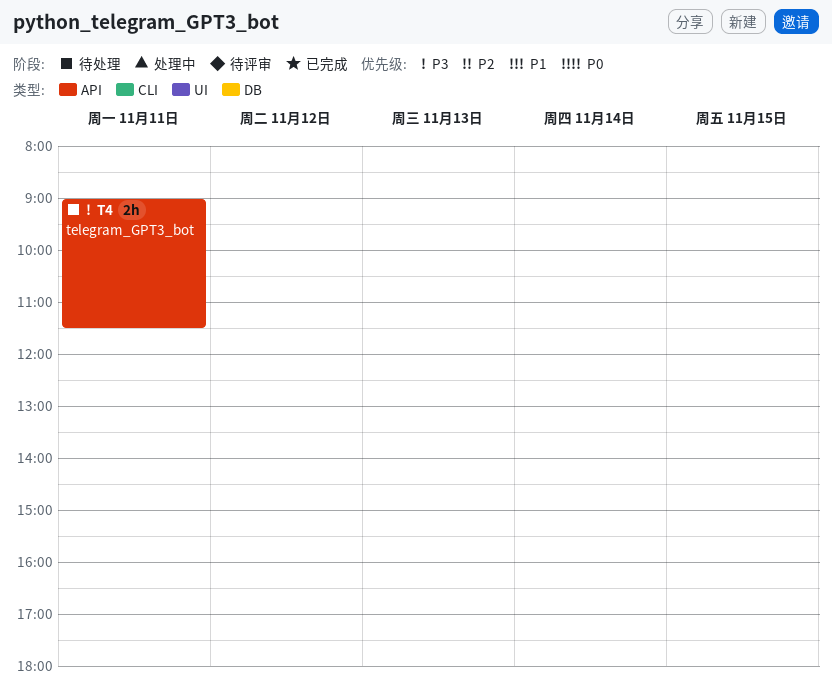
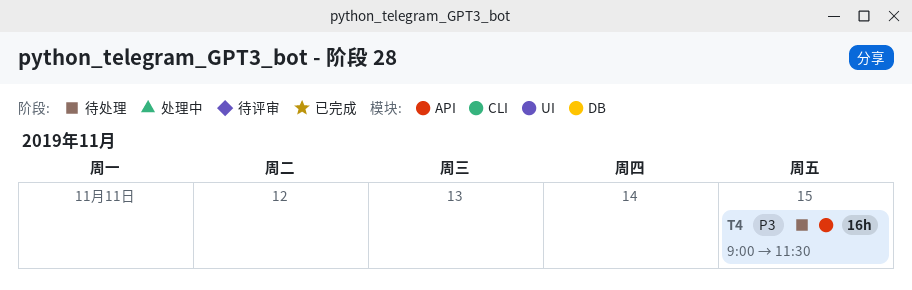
T4, estimate: 2h -> 16h
T4, day: Nov 11 -> Nov 15

